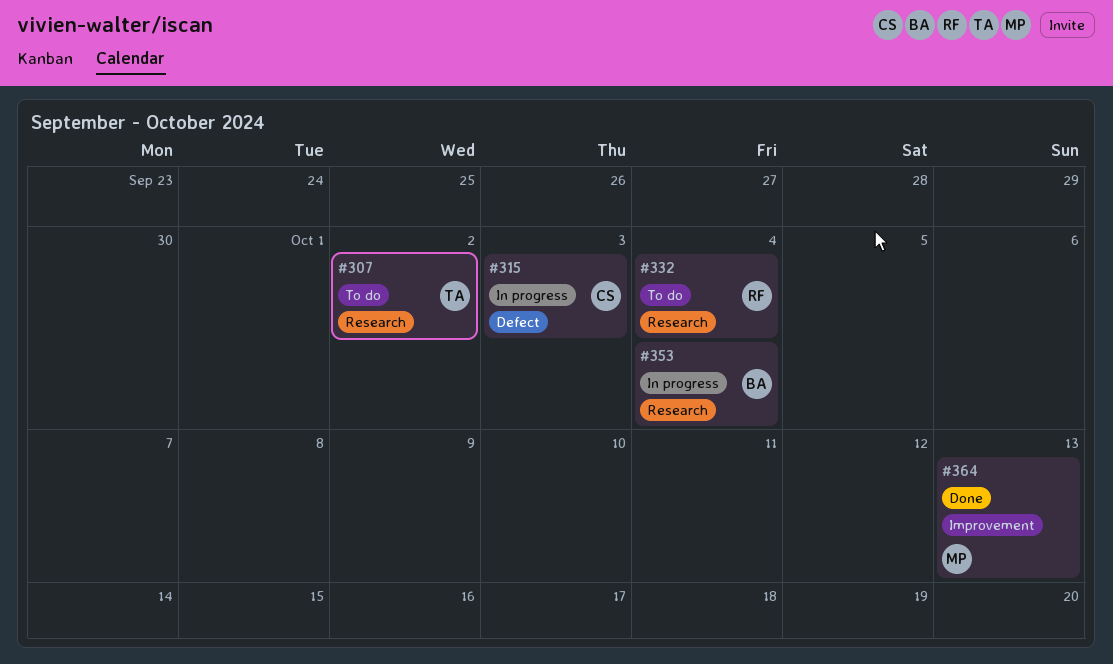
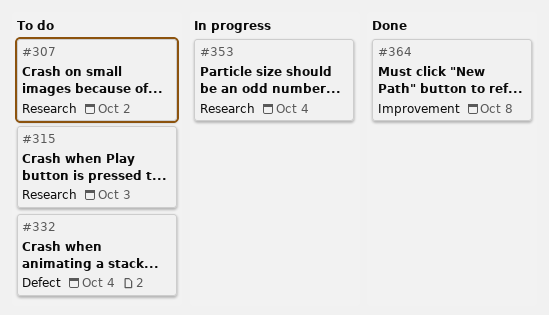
#315, status: In progress -> To do
#315, label: Defect -> Research
#332, label: Research -> Defect
#364, due: Oct 13 -> Oct 8

